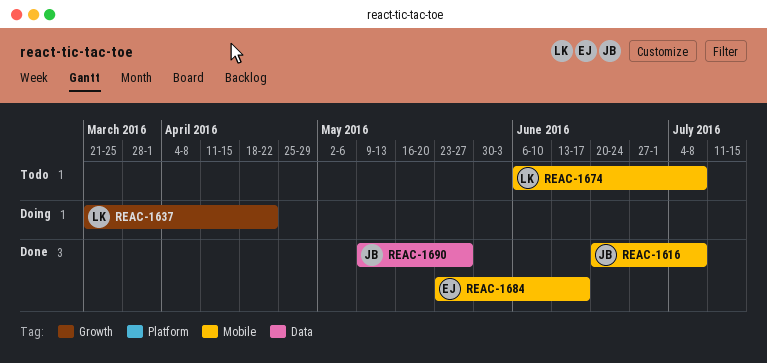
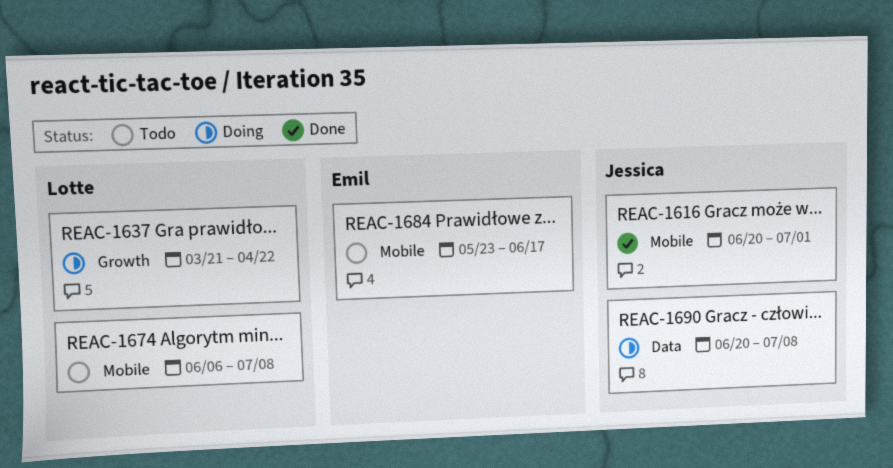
REAC-1616, due: Jul 8 -> Jul 1
REAC-1684, status: Done -> Todo
REAC-1690, status: Done -> Doing
REAC-1690, start: May 9 -> Jun 20
REAC-1690, due: May 27 -> Jul 8

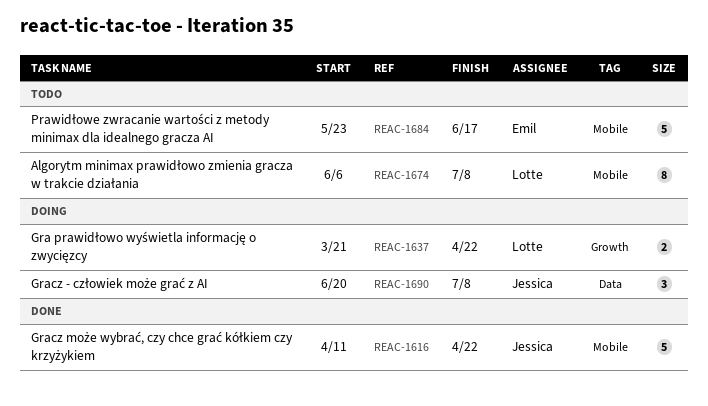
REAC-1616, start: Jun 20 -> Apr 11
REAC-1616, due: Jul 1 -> Apr 22

